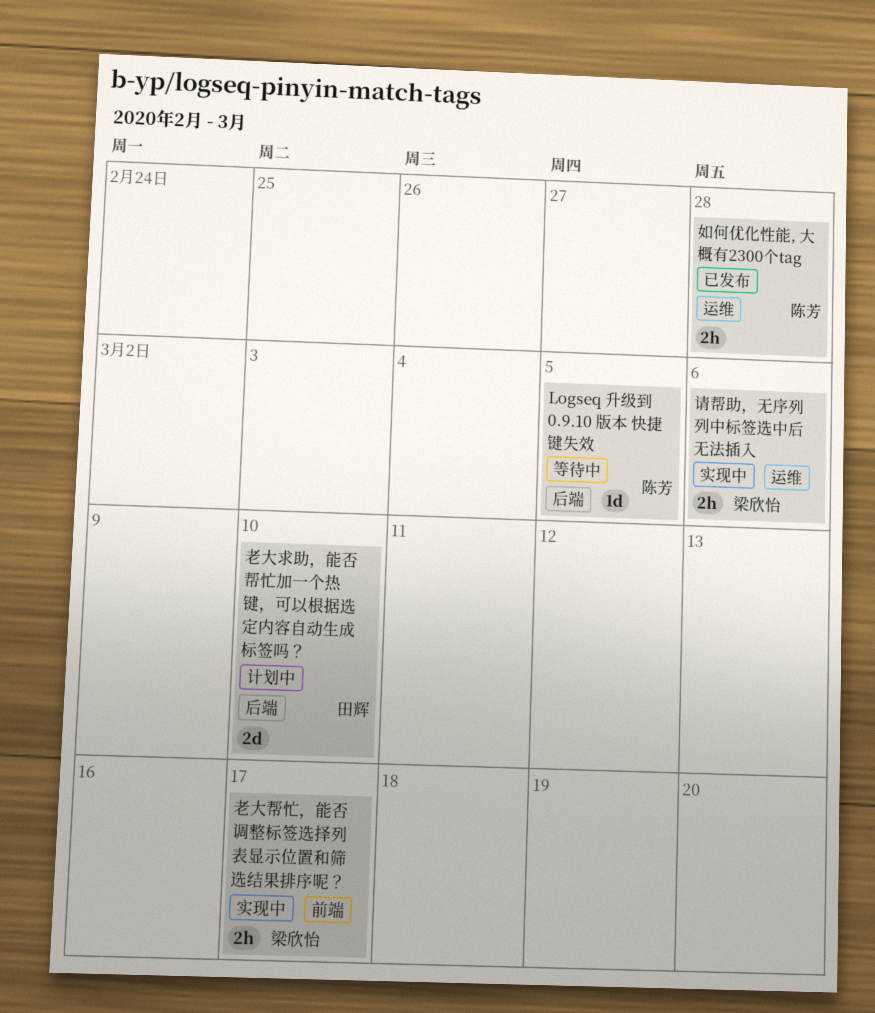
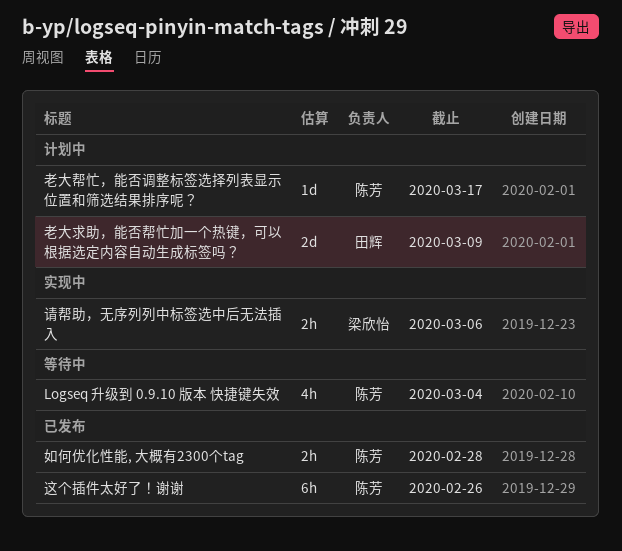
Logseq 升级到 0.9.10 版本 快捷键失效, estimate: 1d -> 4h
Logseq 升级到 0.9.10 版本 快捷键失效, due: Mar 5 -> Mar 4
老大帮忙，能否调整标签选择列表显示位置和筛选结果排序呢？, status: 实现中 -> 计划中
老大帮忙，能否调整标签选择列表显示位置和筛选结果排序呢？, owner: 梁欣怡 -> 陈芳
老大帮忙，能否调整标签选择列表显示位置和筛选结果排序呢？, estimate: 2h -> 1d
老大求助，能否帮忙加一个热键，可以根据选定内容自动生成标签吗？, due: Mar 10 -> Mar 9
这个插件太好了！谢谢: none -> present

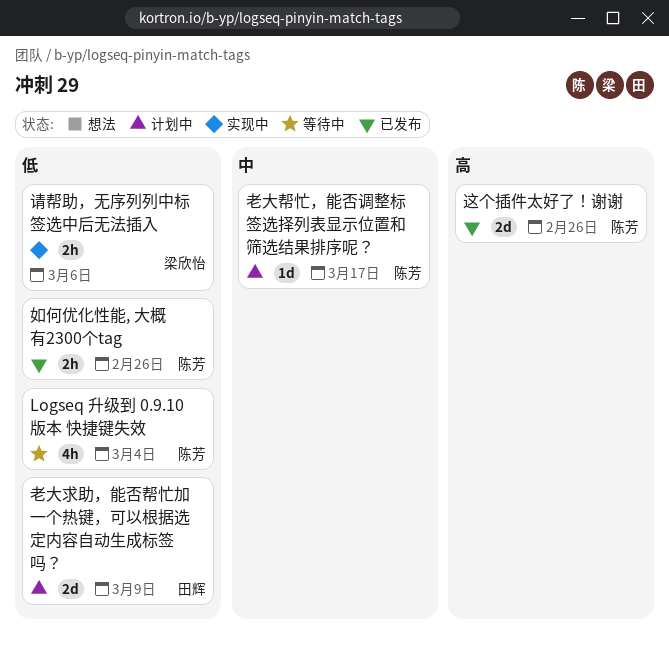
如何优化性能, 大概有2300个tag, due: Feb 28 -> Feb 26
这个插件太好了！谢谢, estimate: 6h -> 2d

